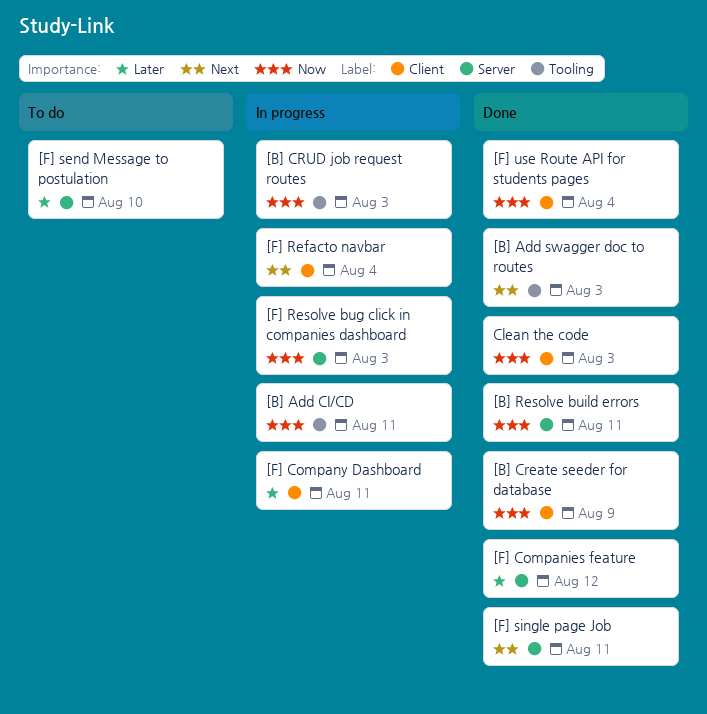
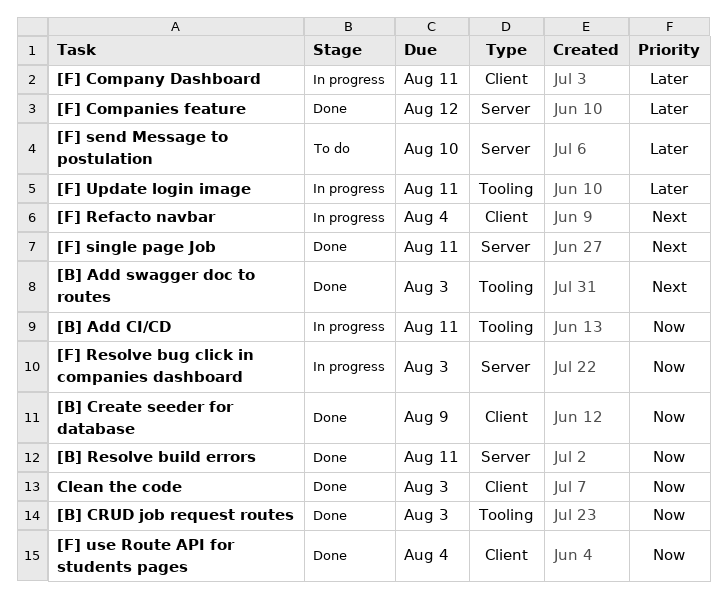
[B] CRUD job request routes, status: In progress -> Done
[F] Update login image: none -> present

